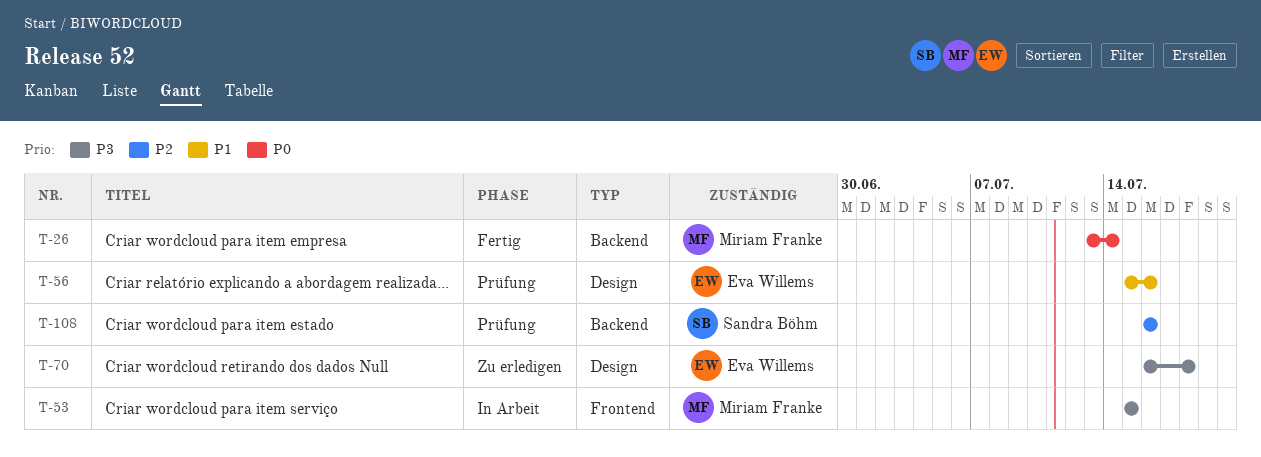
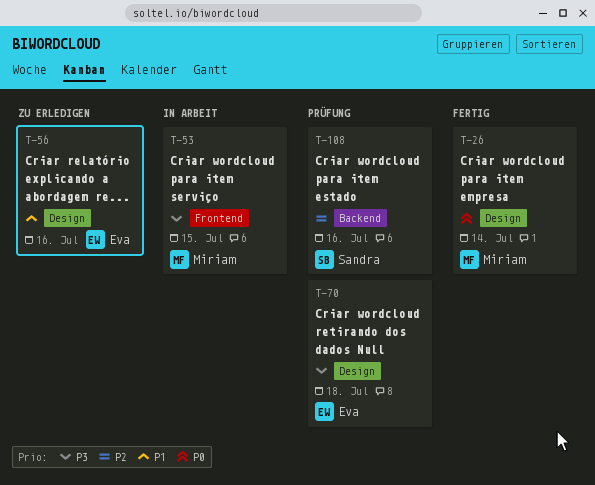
T-26, label: Backend -> Design
T-56, status: Prüfung -> Zu erledigen
T-70, status: Zu erledigen -> Prüfung

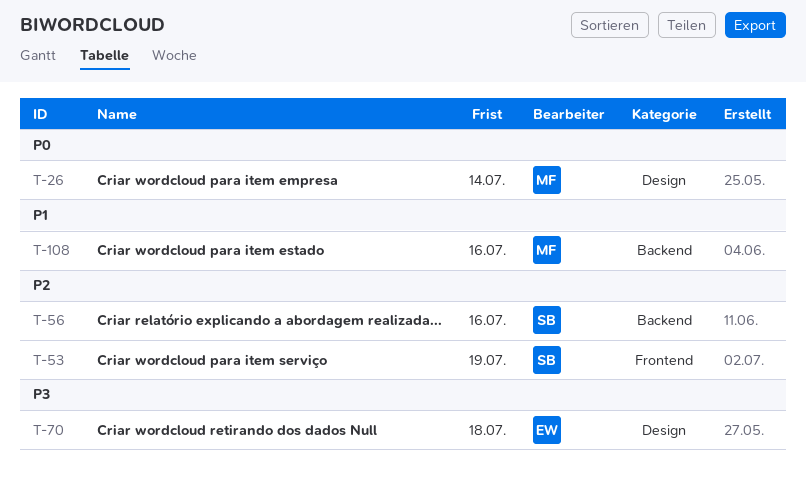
T-53, owner: Miriam -> Sandra
T-53, priority: P3 -> P2
T-53, due: Jul 15 -> Jul 19
T-56, owner: Eva -> Sandra
T-56, priority: P1 -> P2
T-56, label: Design -> Backend
T-108, owner: Sandra -> Miriam
T-108, priority: P2 -> P1

